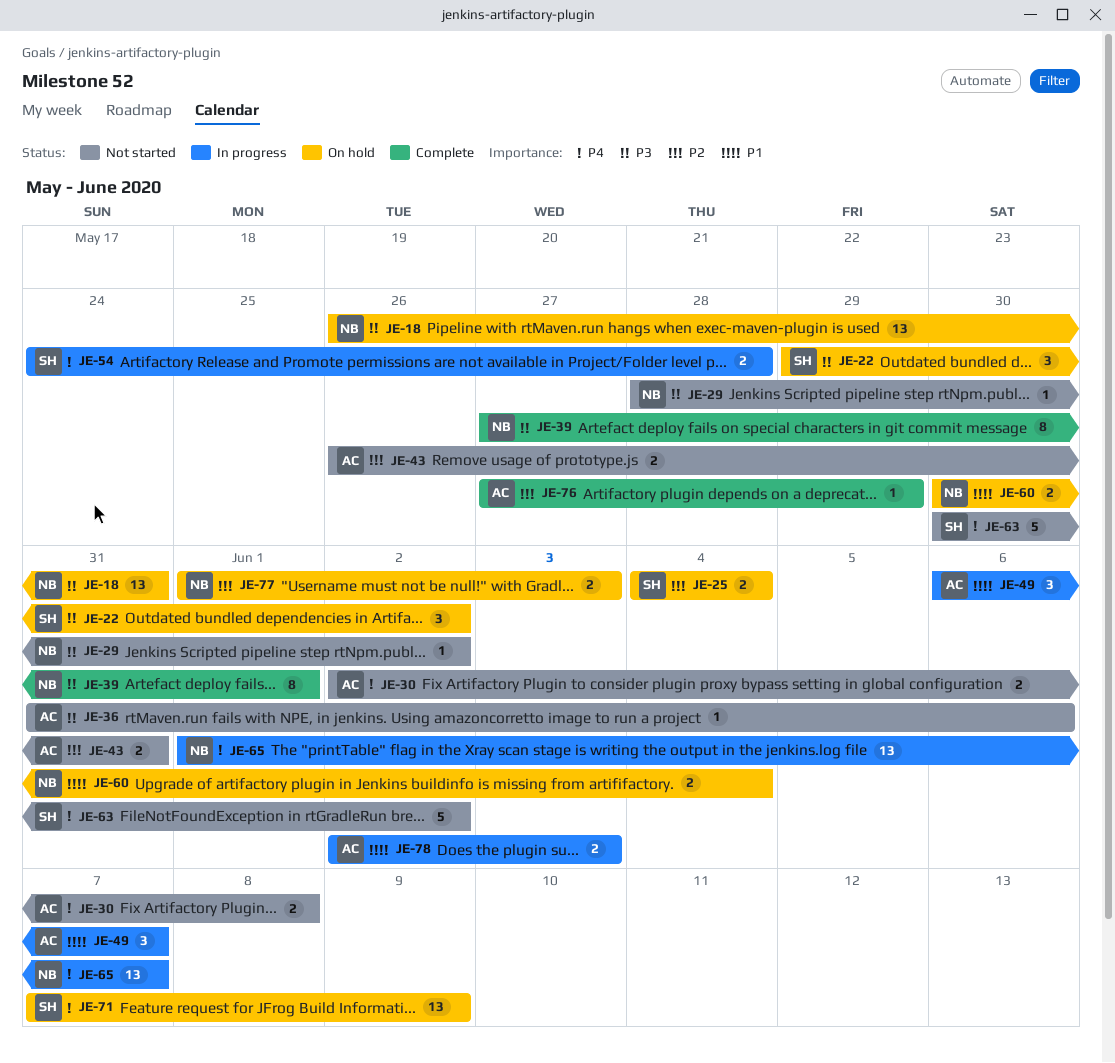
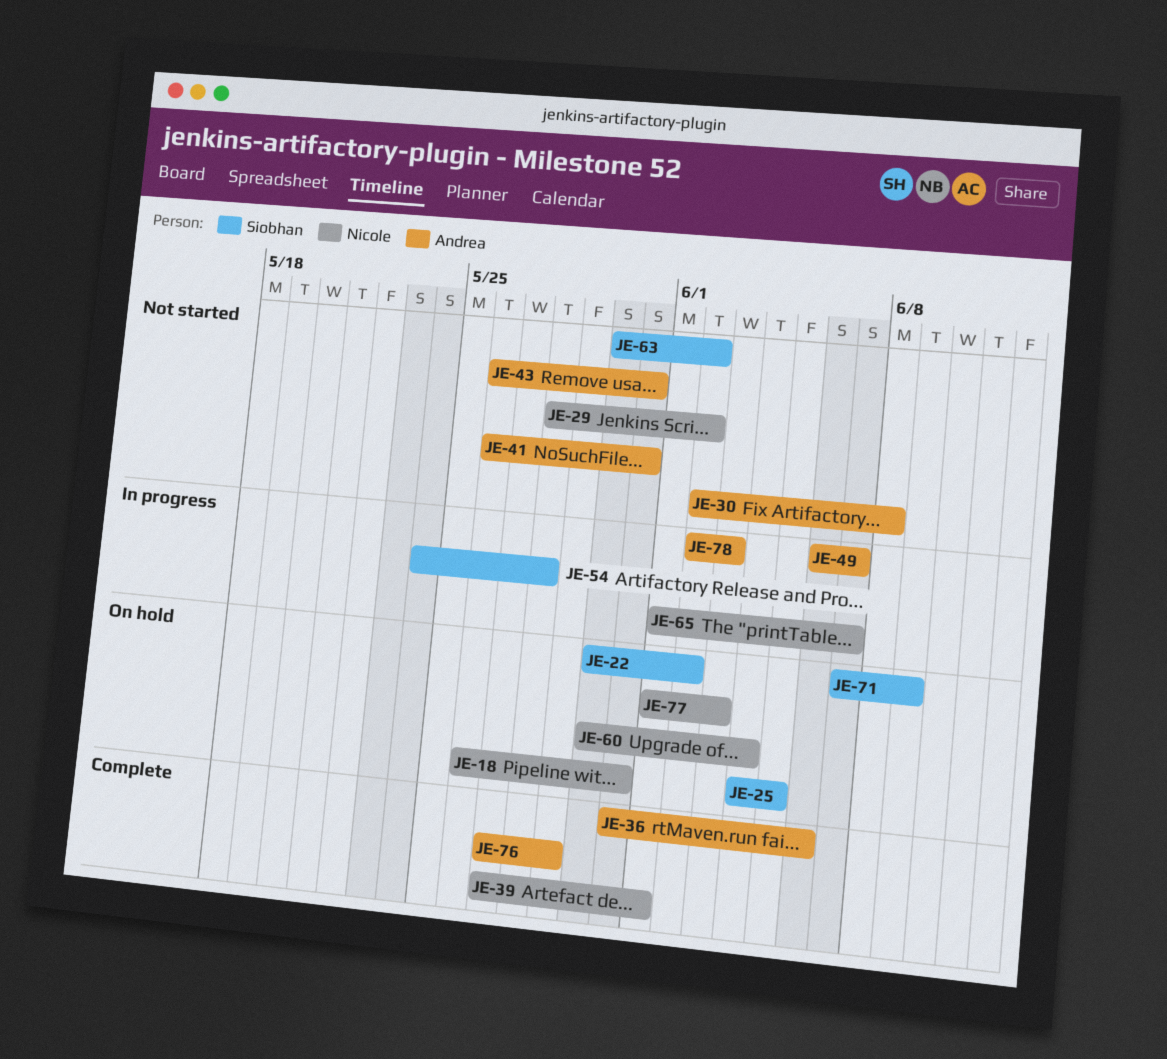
JE-22, start: May 29 -> May 30
JE-25, due: Jun 4 -> Jun 5
JE-36, status: Not started -> Complete
JE-41: none -> present

